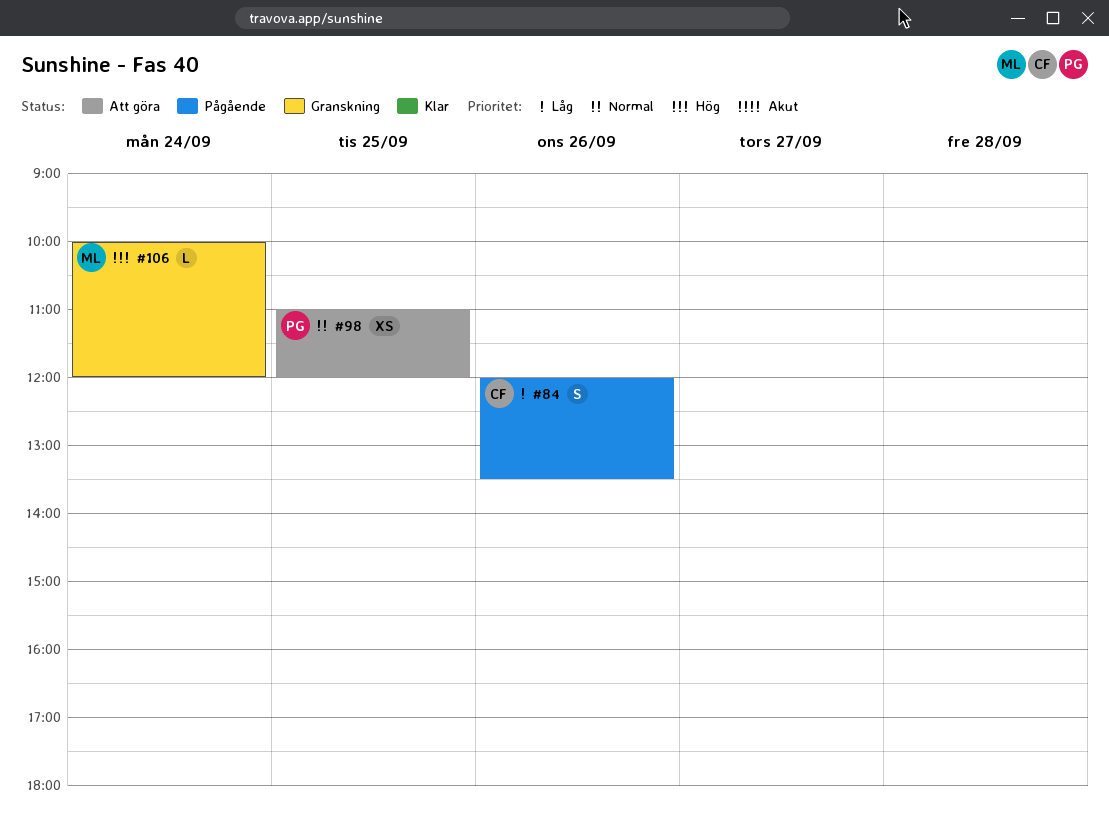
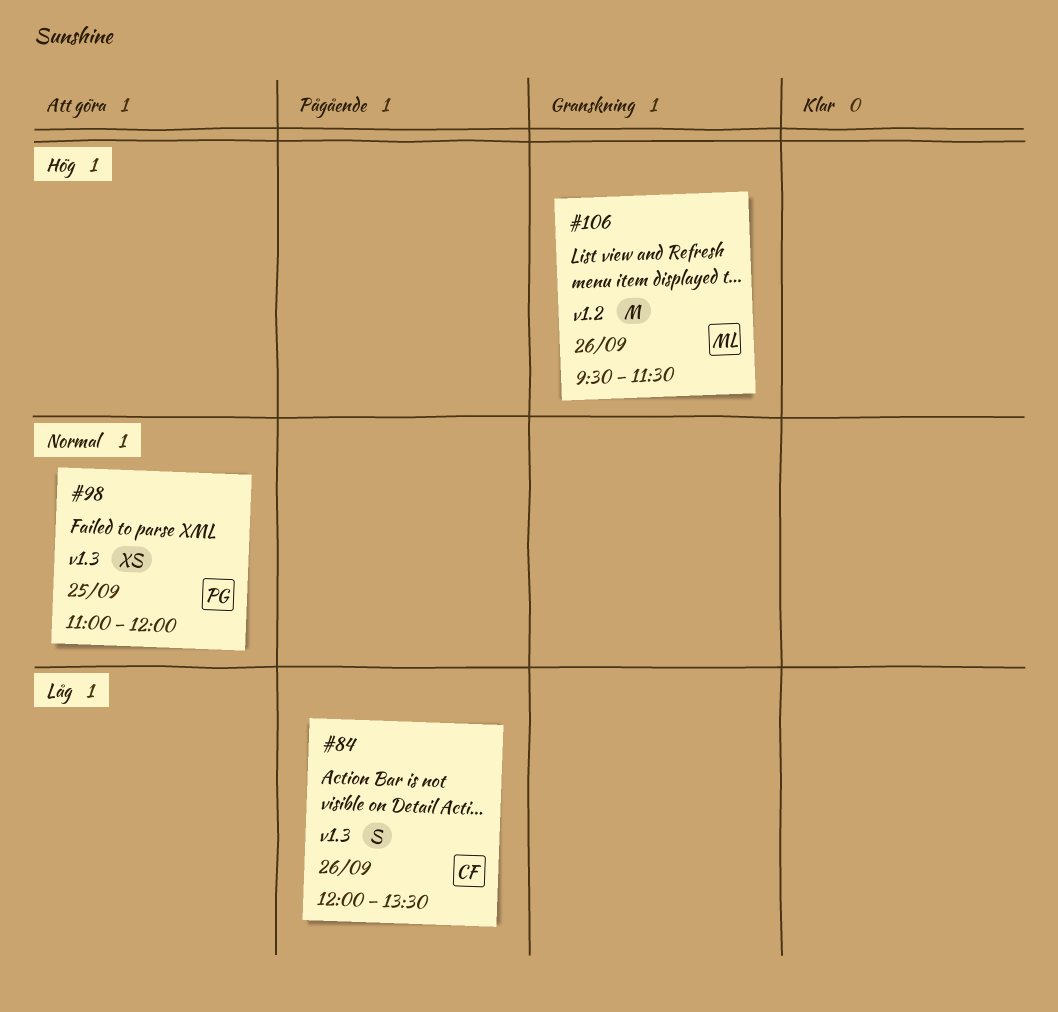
#106, estimate: L -> M
#106, day: Sep 24 -> Sep 26
#106, begins: 10:00 -> 09:30
#106, ends: 12:00 -> 11:30

